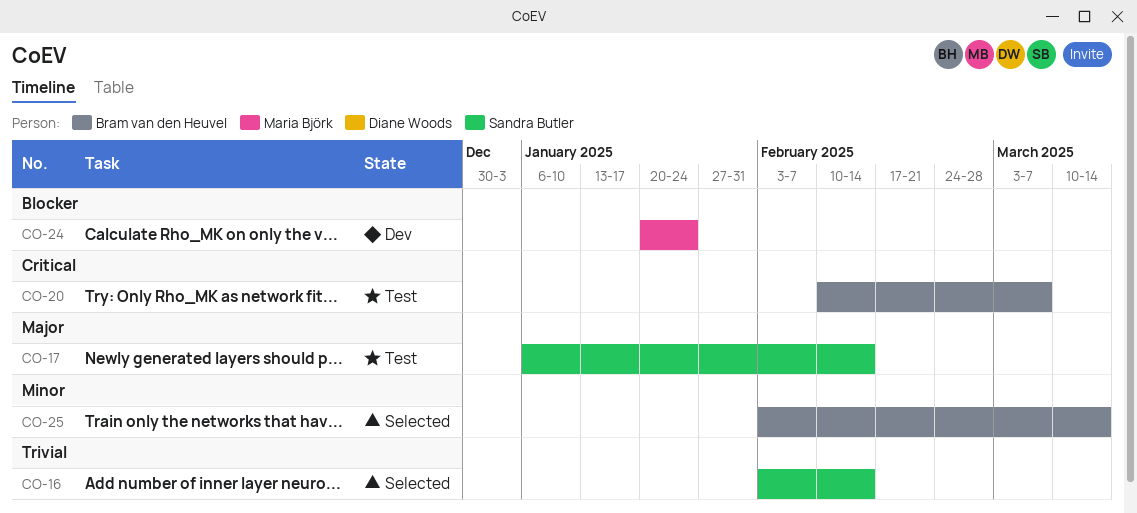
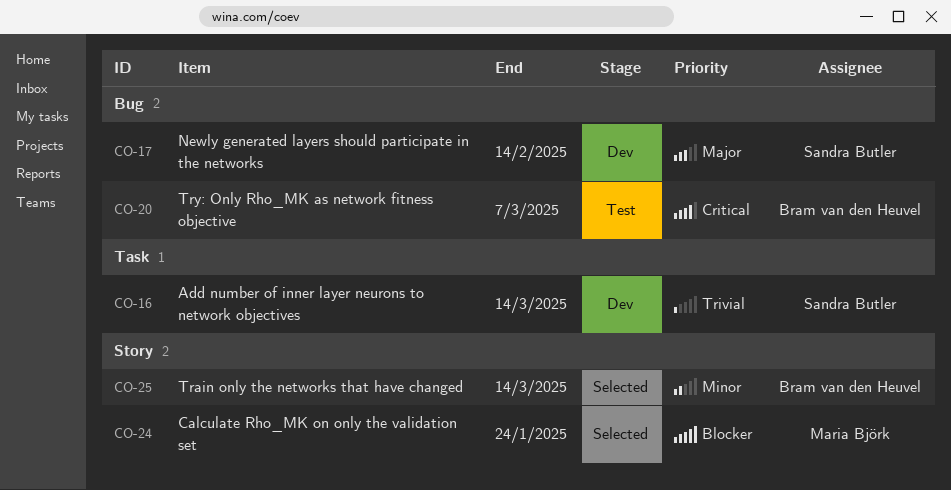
CO-16, status: Selected -> Dev
CO-16, due: Feb 14 -> Mar 14
CO-17, status: Test -> Dev
CO-24, status: Dev -> Selected

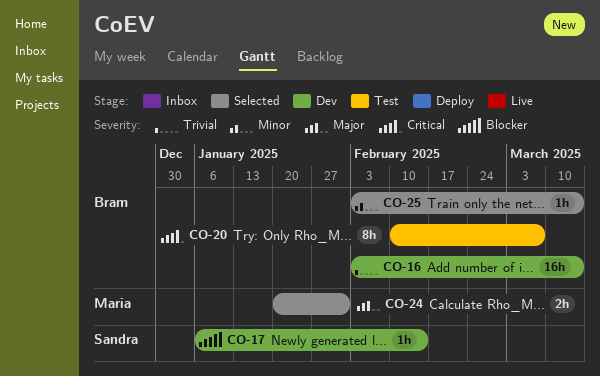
CO-16, owner: Sandra Butler -> Bram van den Heuvel
CO-17, priority: Major -> Blocker
CO-24, priority: Blocker -> Major
CO-24, due: Jan 24 -> Jan 31

